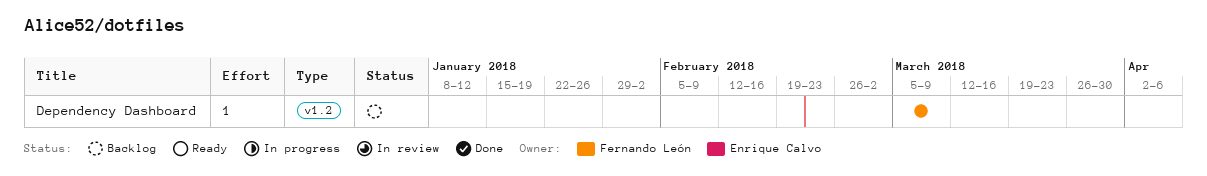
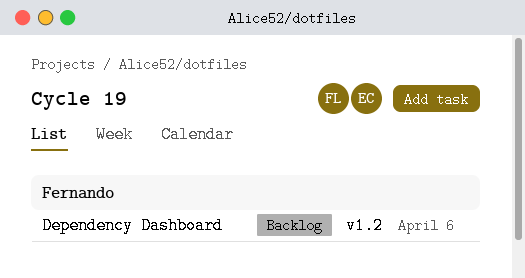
Dependency Dashboard, due: Mar 9 -> Apr 6

